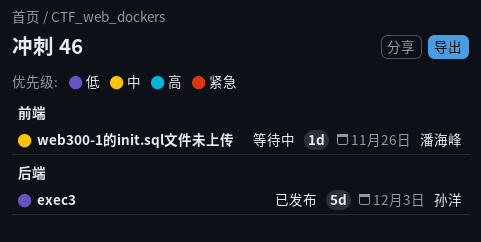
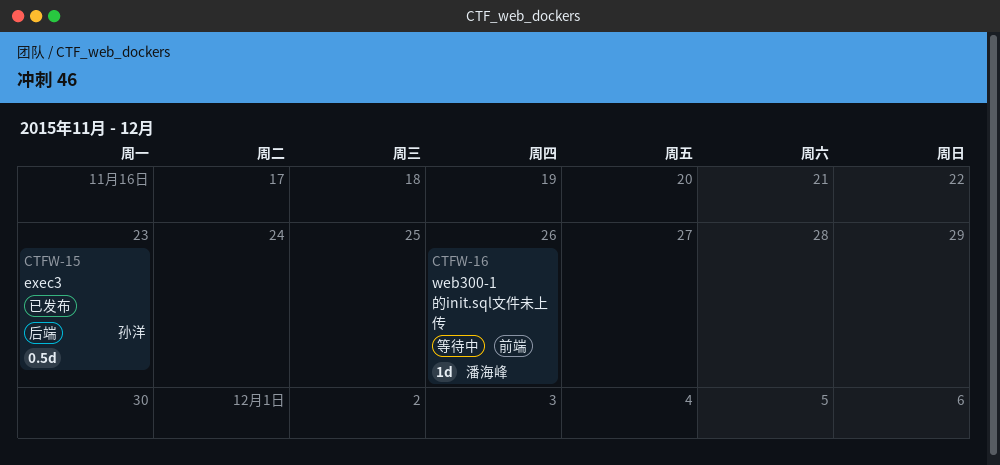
exec3, estimate: 5d -> 0.5d
exec3, due: Dec 3 -> Nov 23

